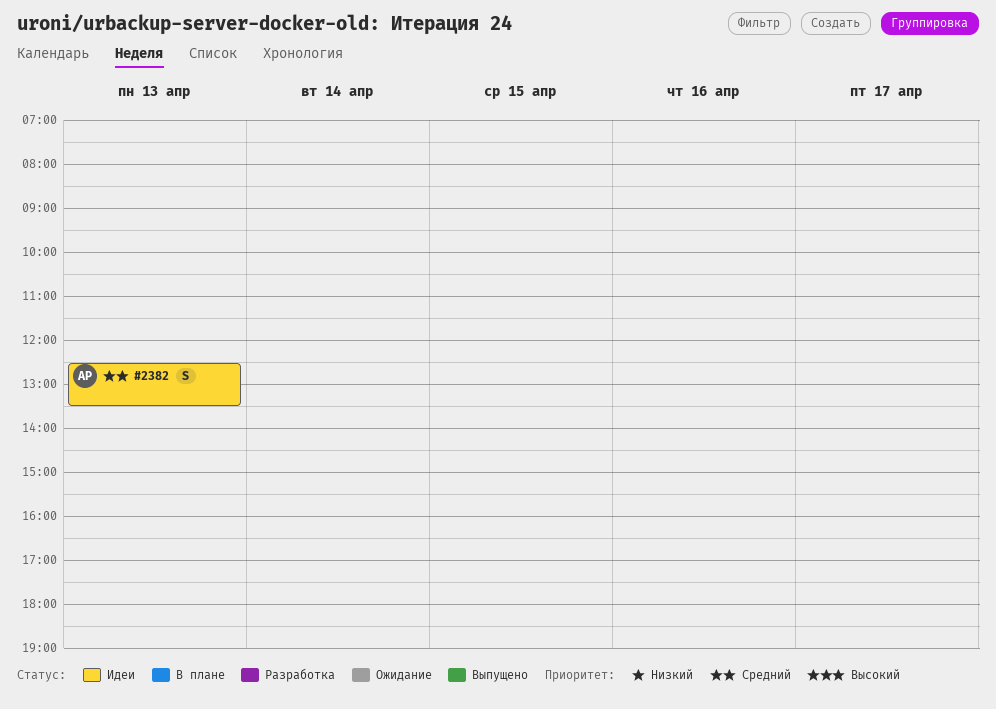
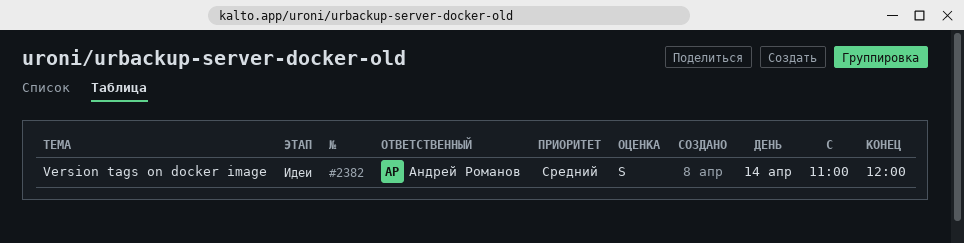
#2382, day: Apr 13 -> Apr 14
#2382, begins: 12:30 -> 11:00
#2382, ends: 13:30 -> 12:00

